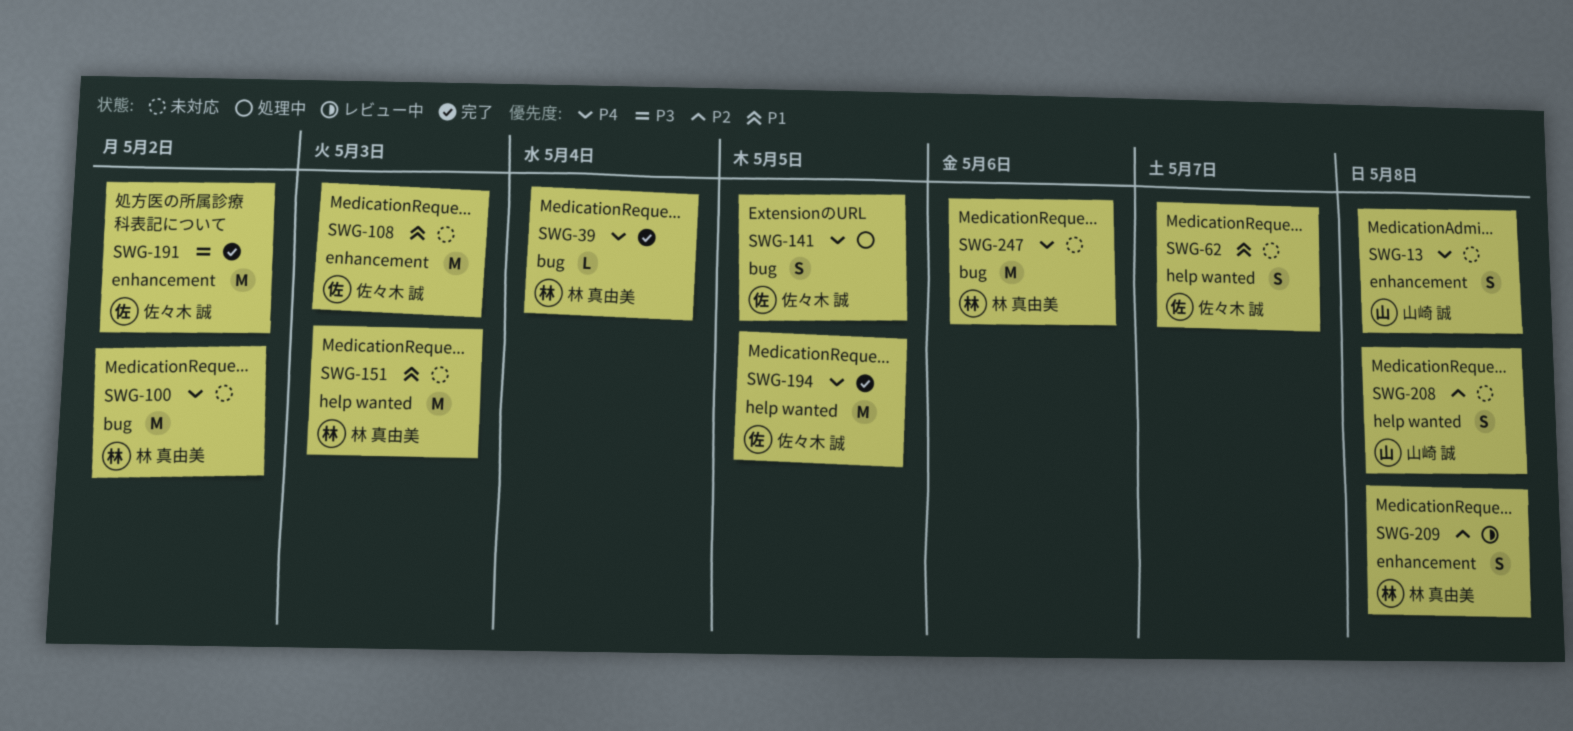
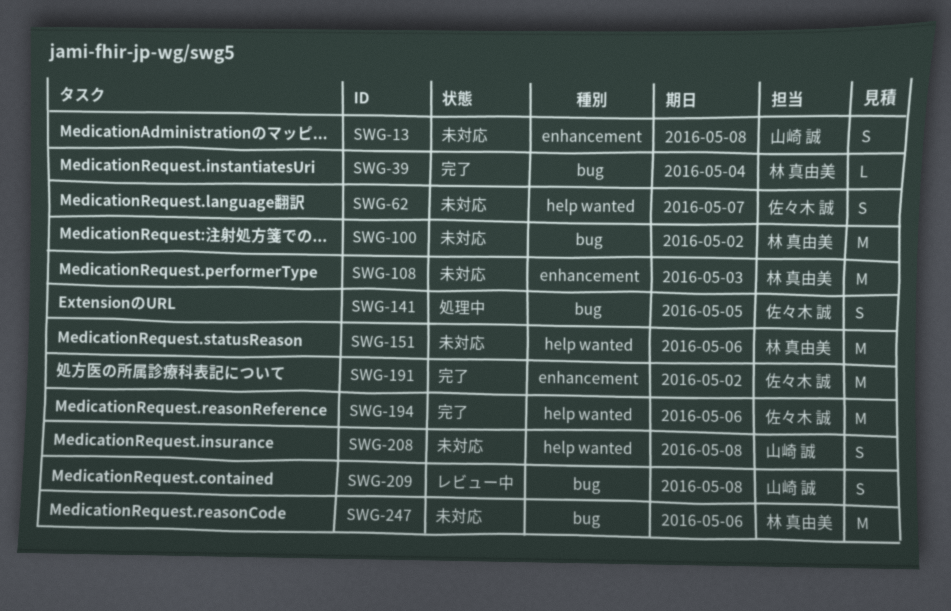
SWG-108, owner: 佐々木 誠 -> 林 真由美
SWG-151, due: May 3 -> May 6
SWG-194, due: May 5 -> May 6
SWG-209, owner: 林 真由美 -> 山崎 誠
SWG-209, label: enhancement -> bug

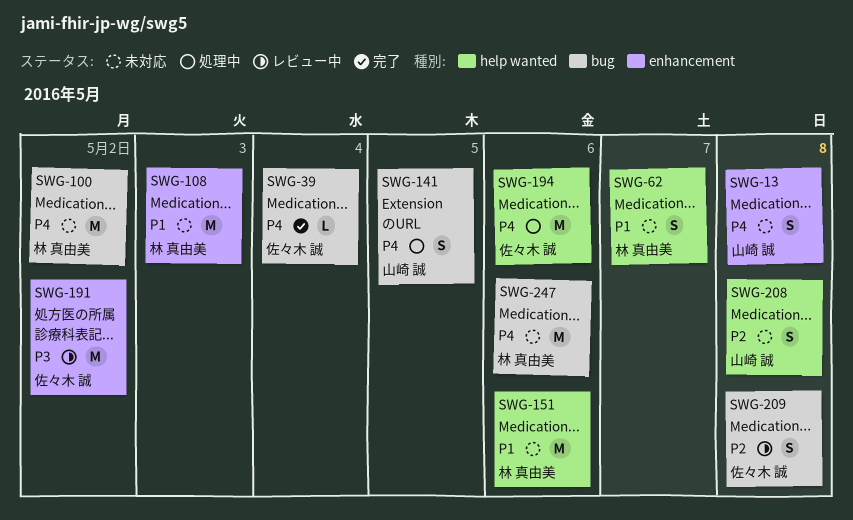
SWG-39, owner: 林 真由美 -> 佐々木 誠
SWG-62, owner: 佐々木 誠 -> 林 真由美
SWG-141, owner: 佐々木 誠 -> 山崎 誠
SWG-191, status: 完了 -> レビュー中
SWG-194, status: 完了 -> 処理中
SWG-209, owner: 山崎 誠 -> 佐々木 誠

